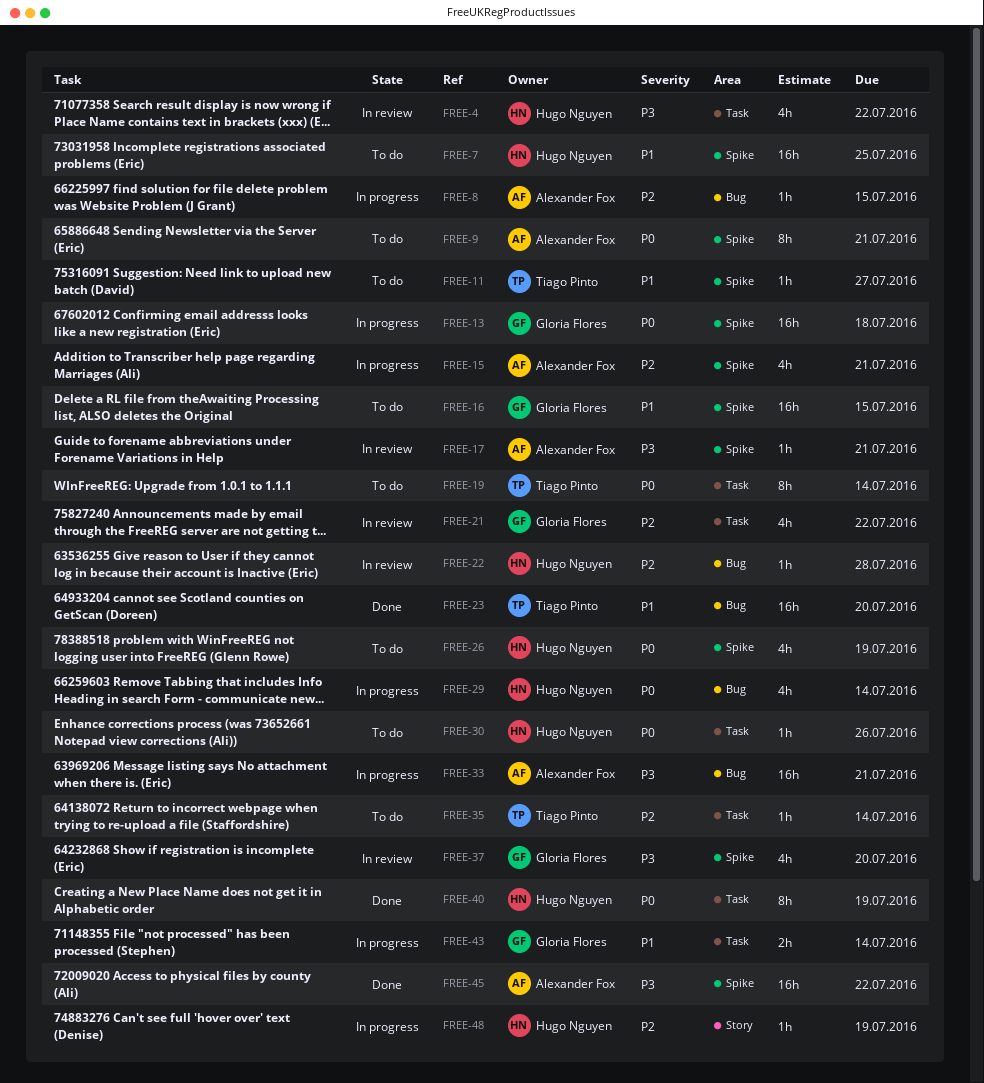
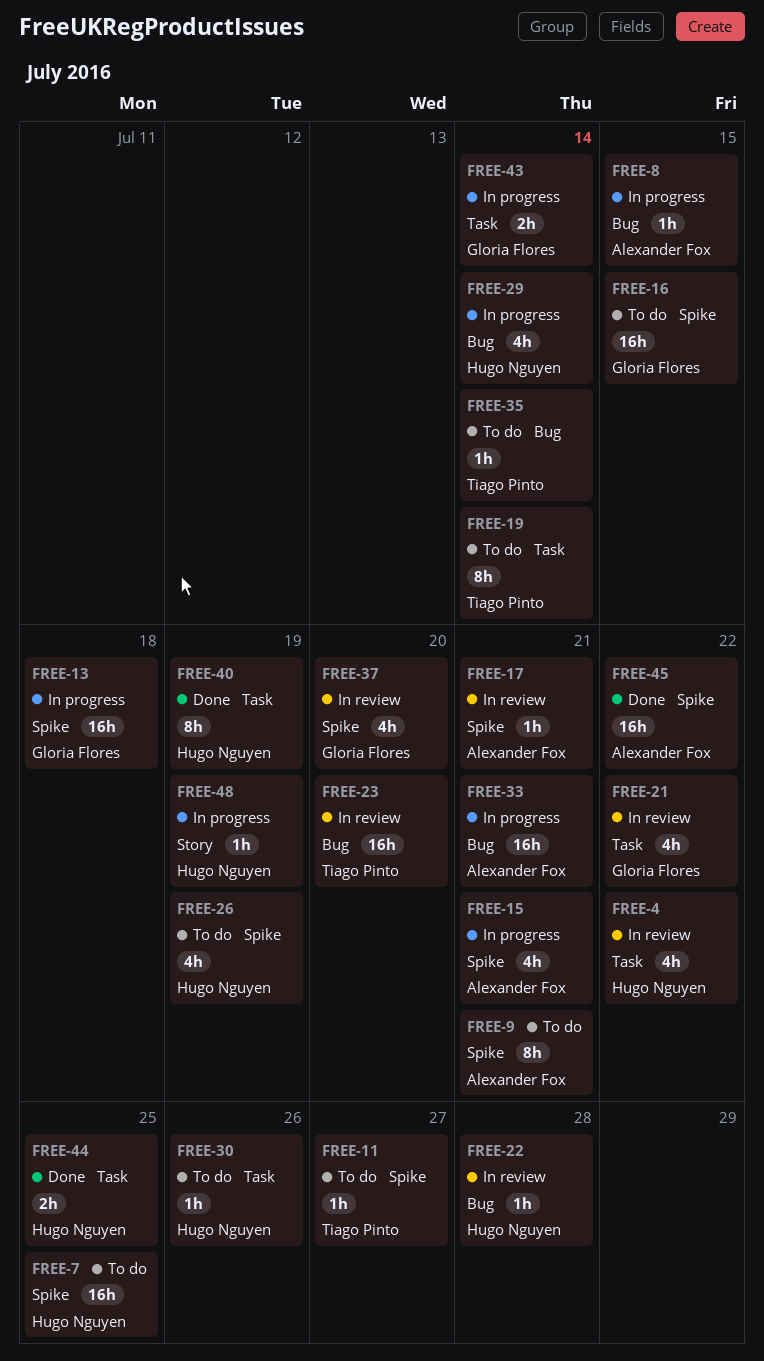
FREE-23, status: Done -> In review
FREE-35, label: Task -> Bug
FREE-44: none -> present

